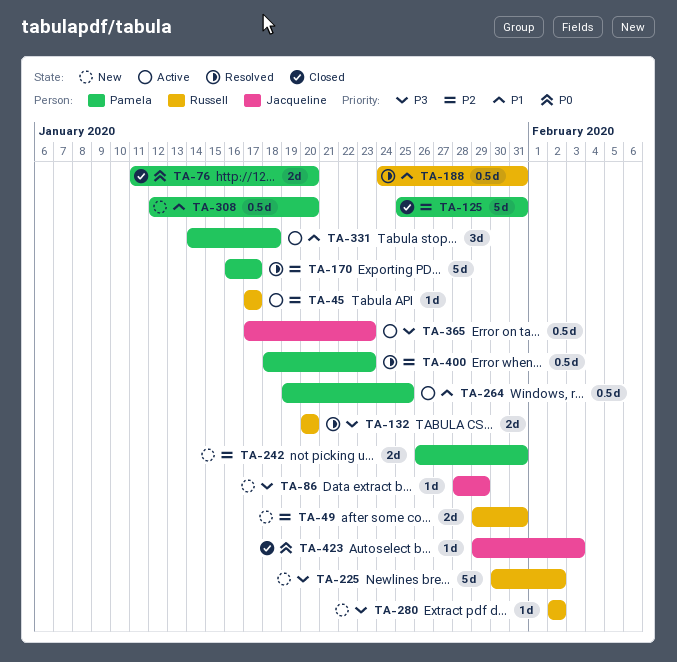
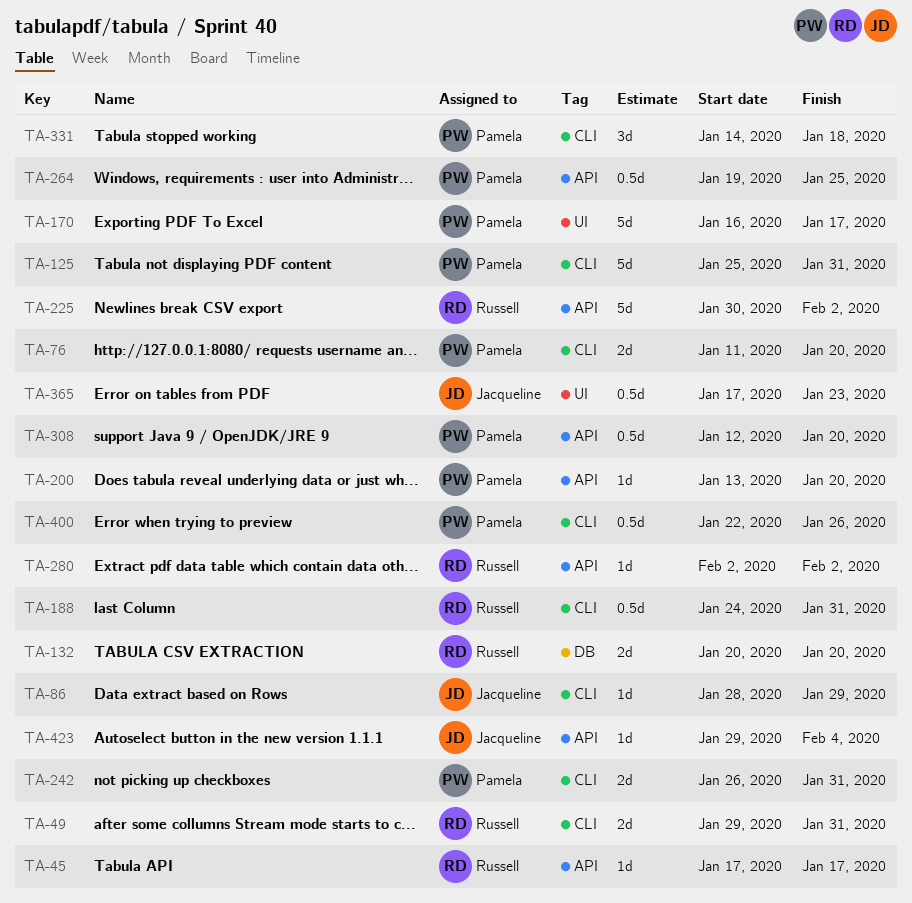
TA-200: none -> present
TA-400, start: Jan 18 -> Jan 22
TA-400, due: Jan 23 -> Jan 26
TA-423, due: Feb 3 -> Feb 4

